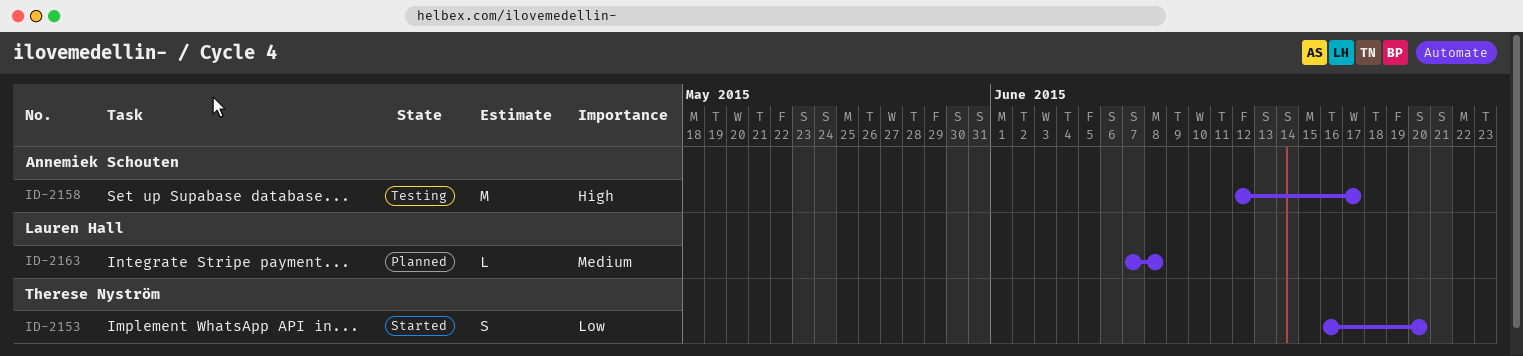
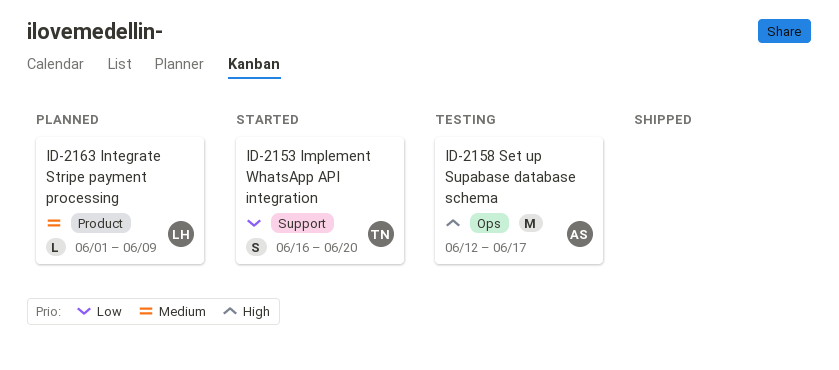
ID-2163, start: Jun 7 -> Jun 1
ID-2163, due: Jun 8 -> Jun 9

